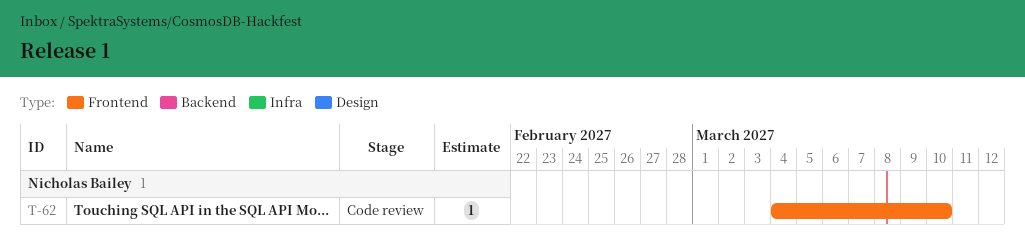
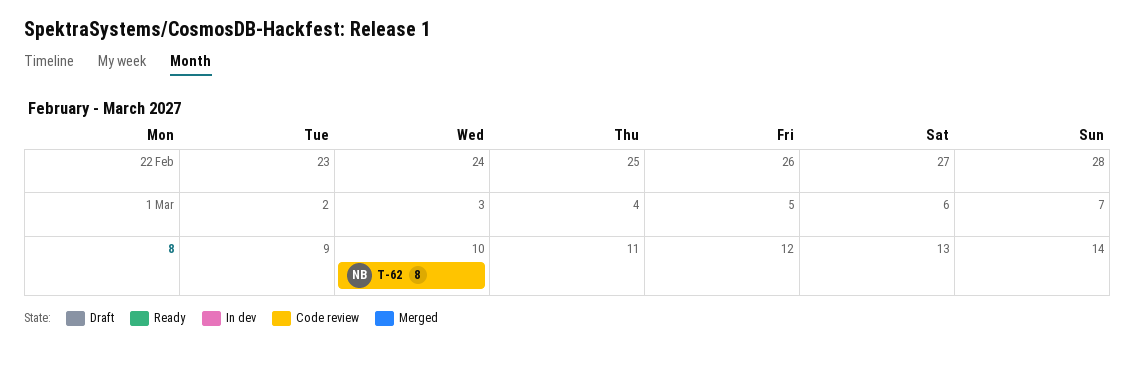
T-62, estimate: 1 -> 8
T-62, start: Mar 4 -> Mar 10

